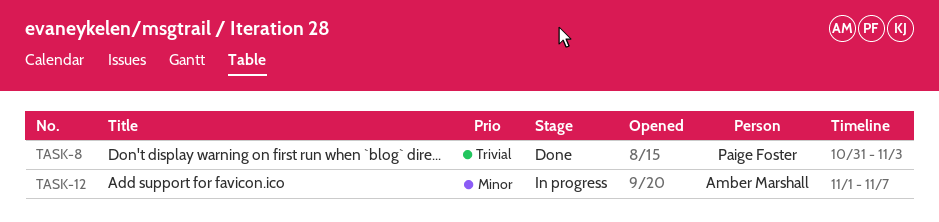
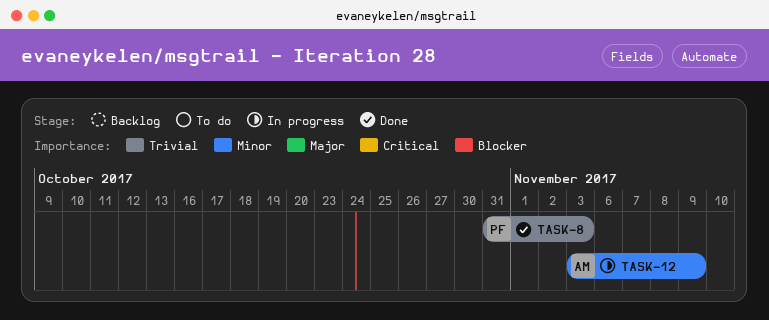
TASK-12, start: Nov 1 -> Nov 3
TASK-12, due: Nov 7 -> Nov 9

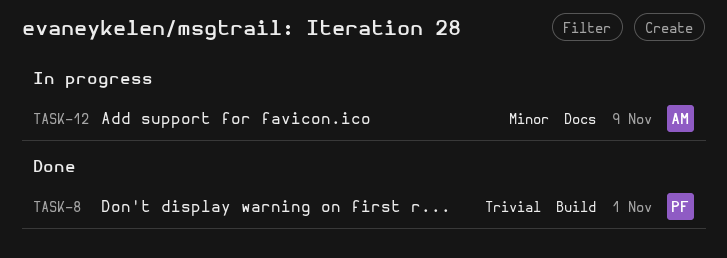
TASK-8, due: Nov 3 -> Nov 1

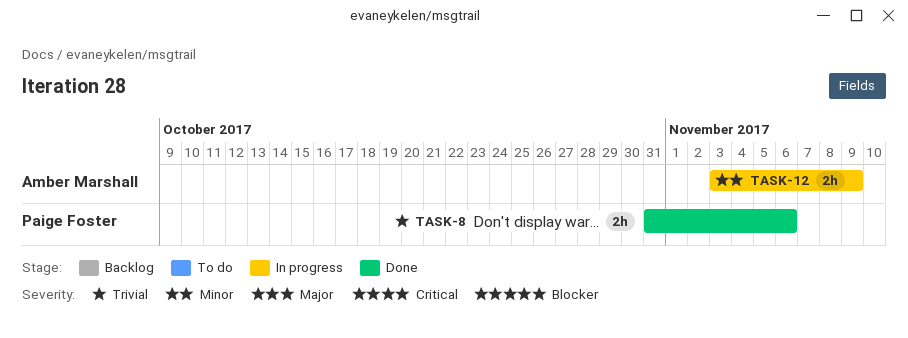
TASK-8, due: Nov 1 -> Nov 6

